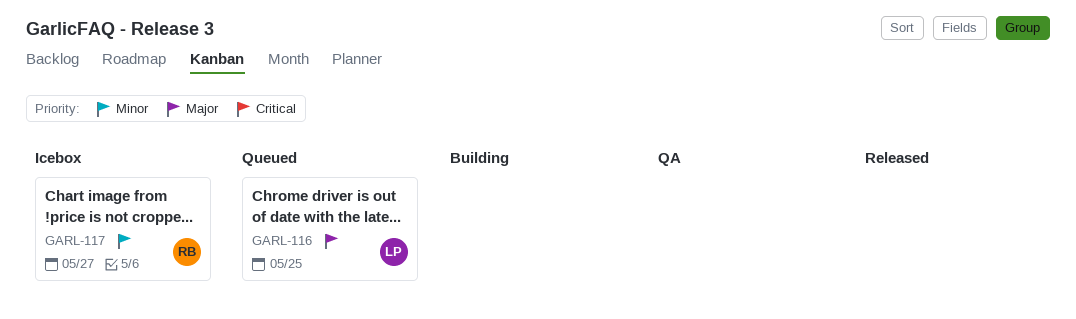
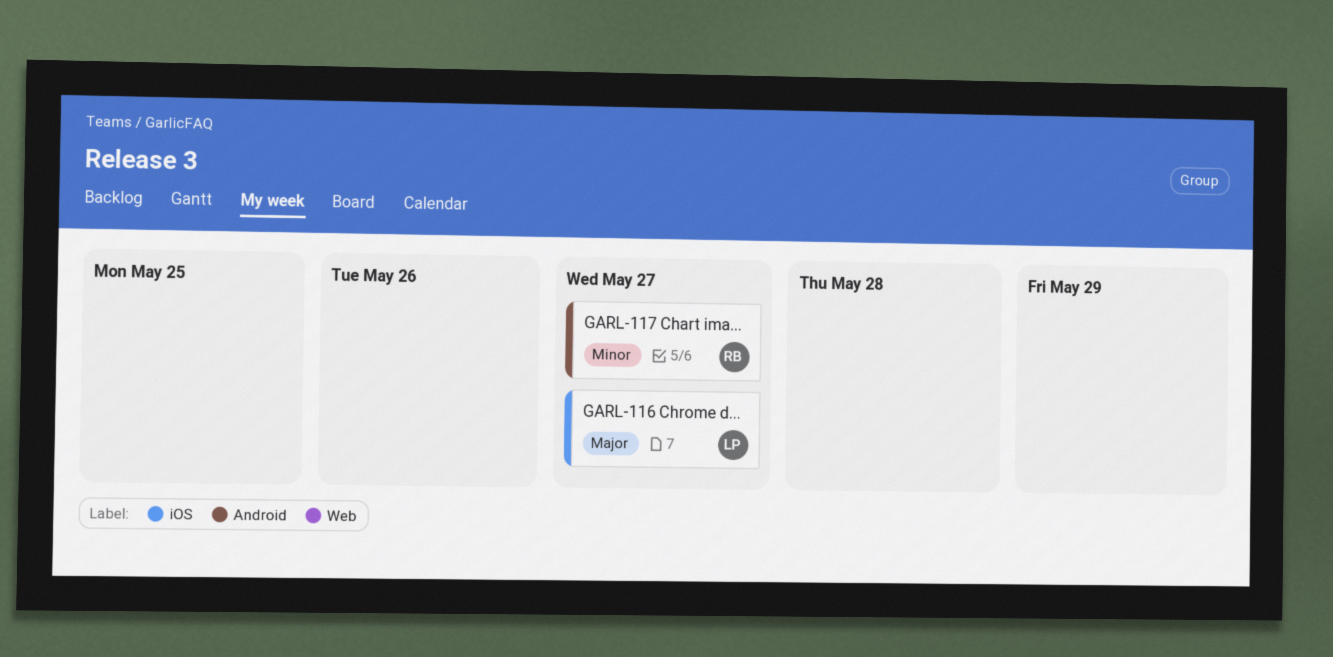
GARL-116, due: May 25 -> May 27

